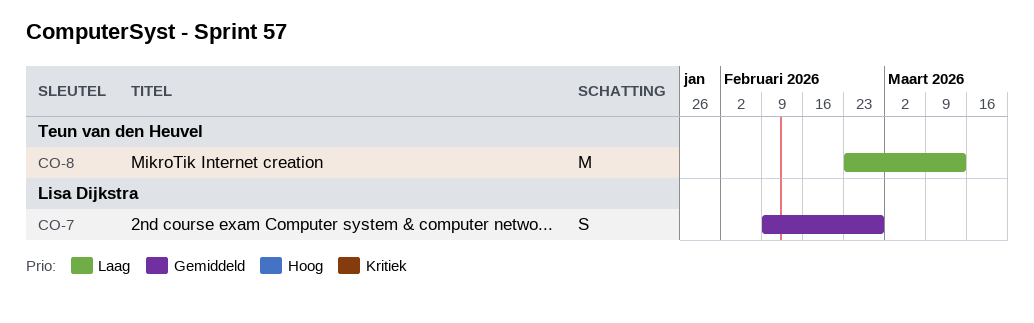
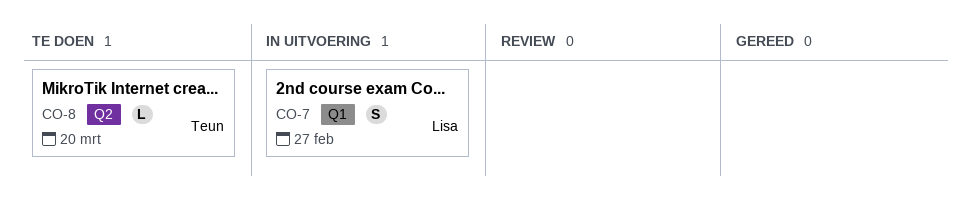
CO-8, estimate: M -> L
CO-8, due: Mar 13 -> Mar 20

